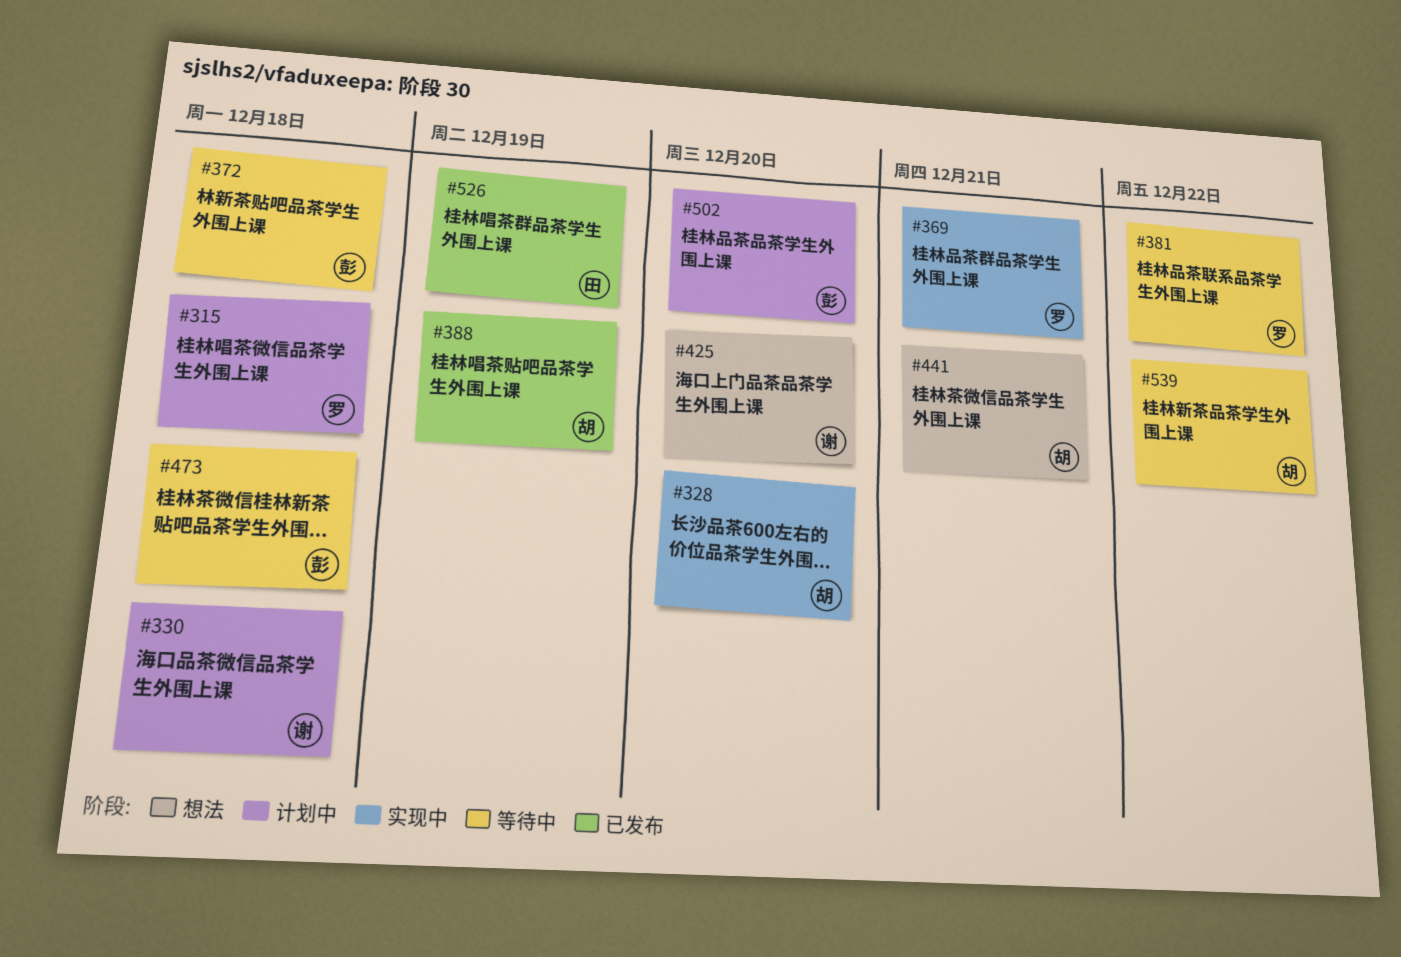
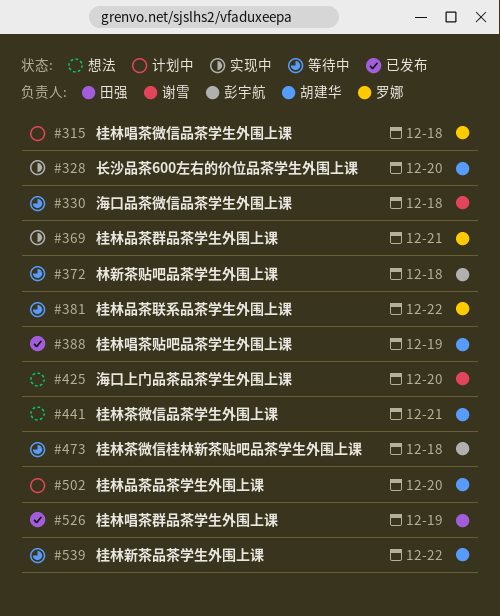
#330, status: 计划中 -> 等待中
#502, owner: 彭宇航 -> 胡建华

